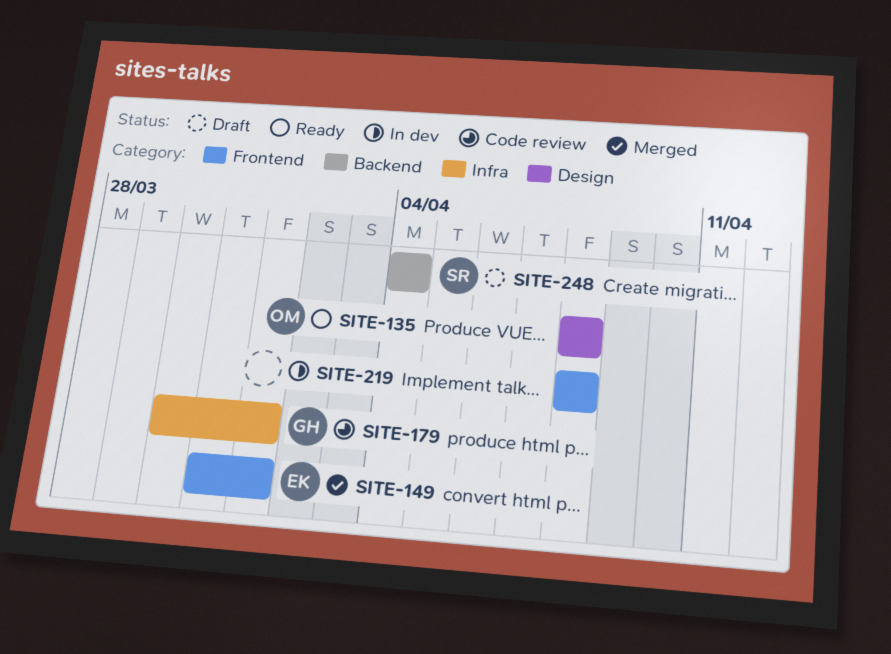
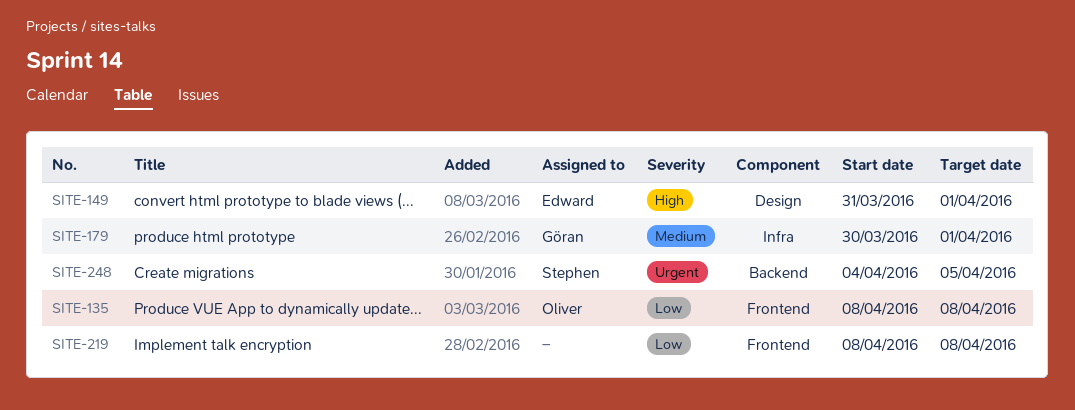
SITE-135, label: Design -> Frontend
SITE-149, label: Frontend -> Design
SITE-248, due: Apr 4 -> Apr 5

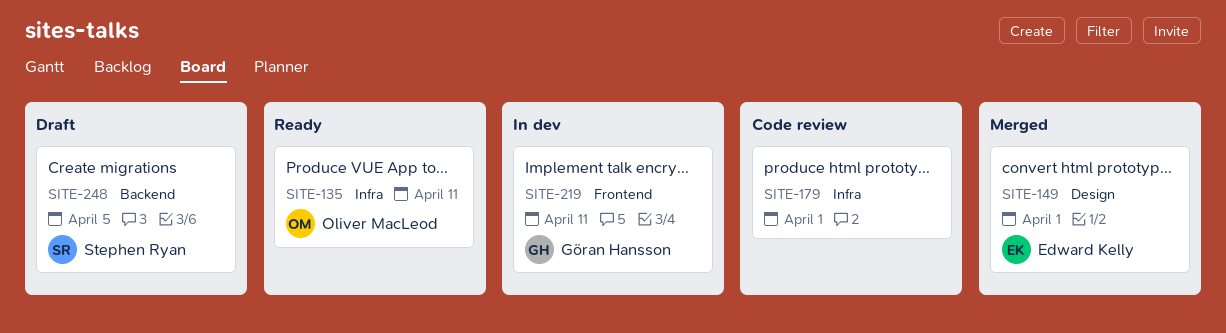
SITE-135, label: Frontend -> Infra
SITE-135, due: Apr 8 -> Apr 11
SITE-179, owner: Göran Hansson -> none
SITE-219, owner: none -> Göran Hansson
SITE-219, due: Apr 8 -> Apr 11

